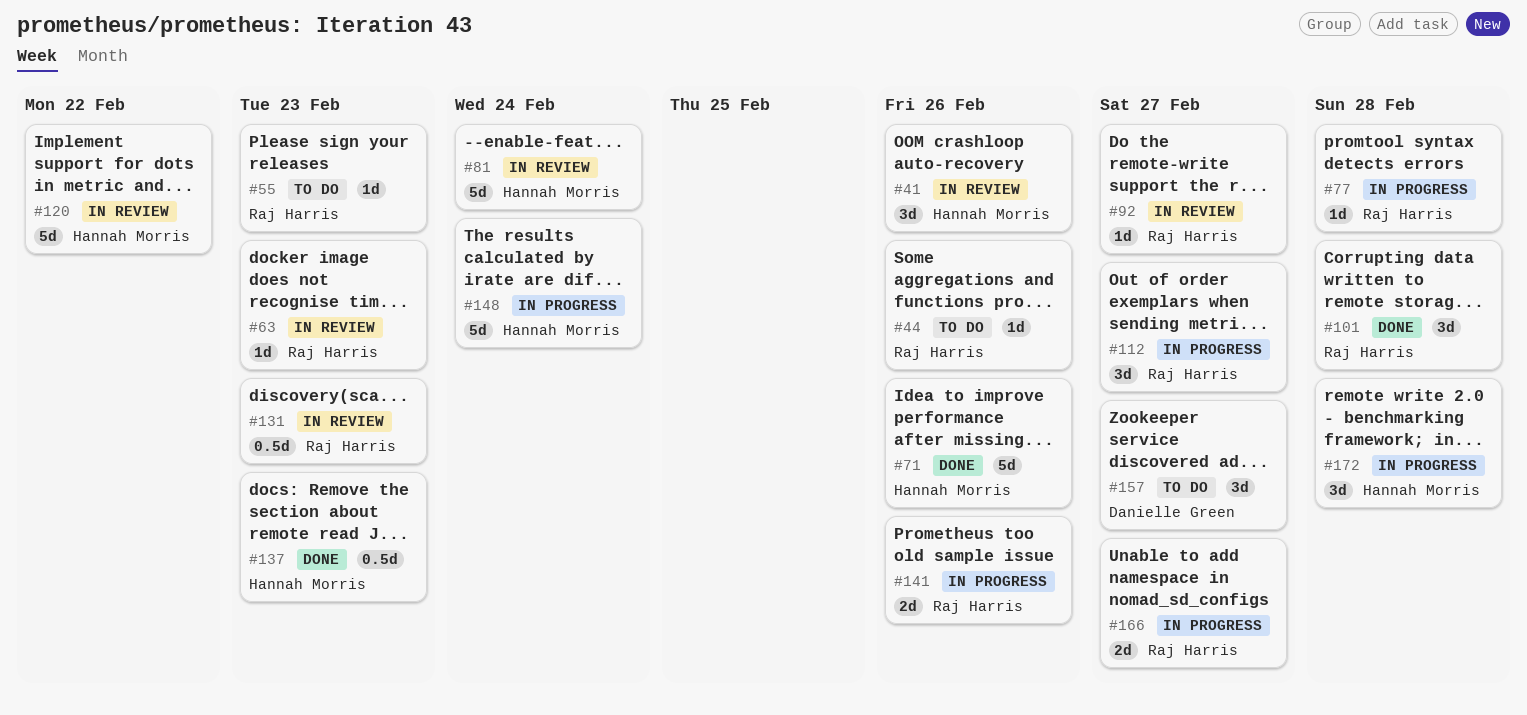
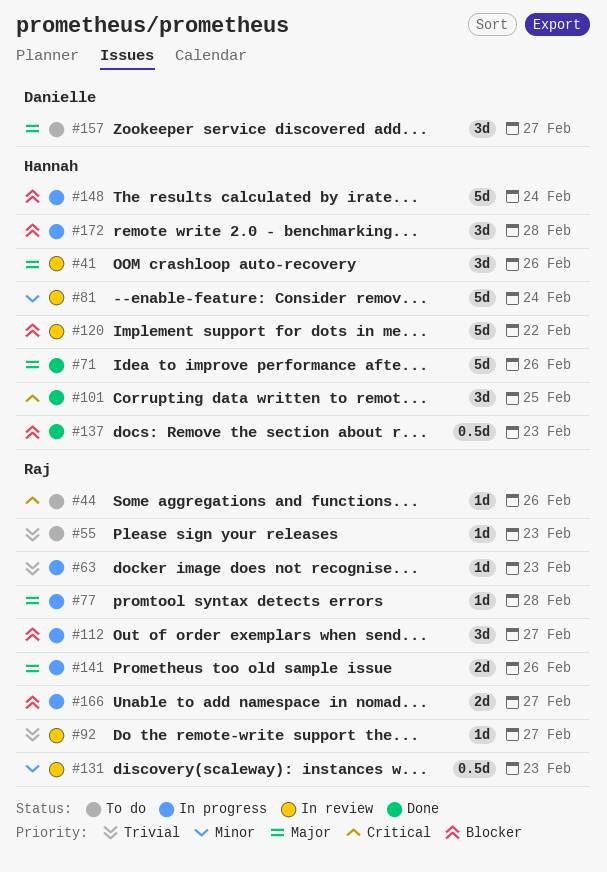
#63, status: In review -> In progress
#101, owner: Raj Harris -> Hannah Morris
#101, due: Feb 28 -> Feb 25

